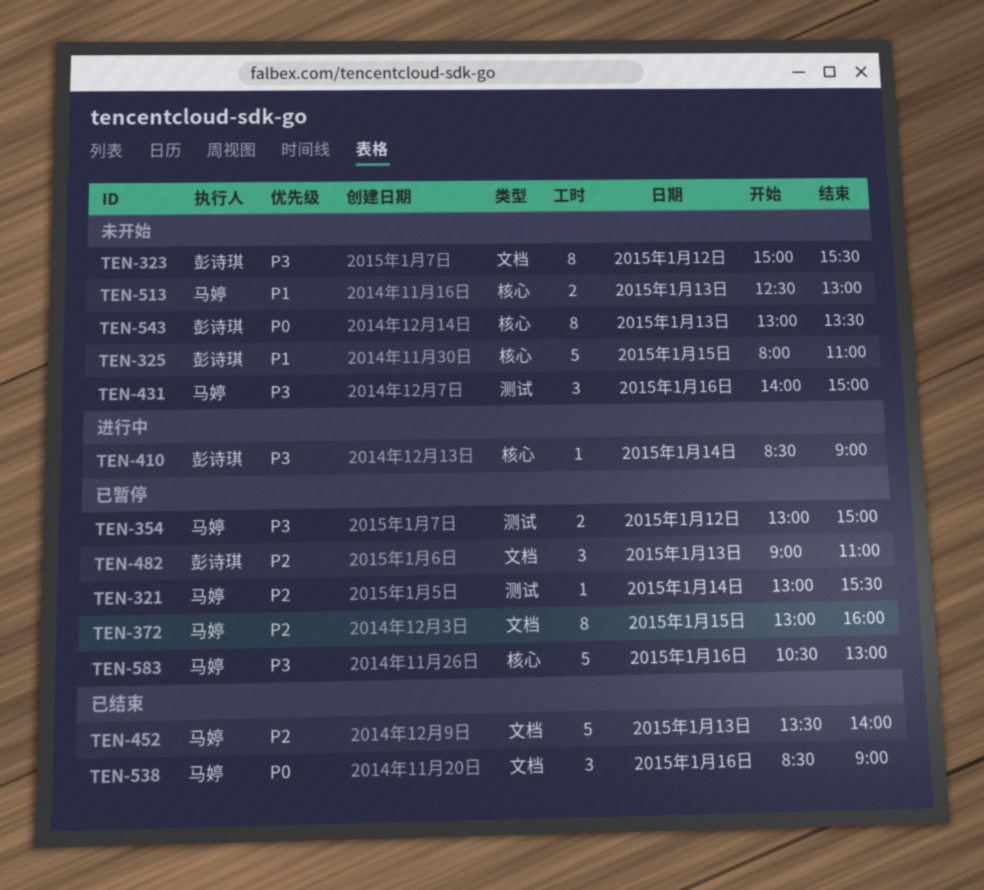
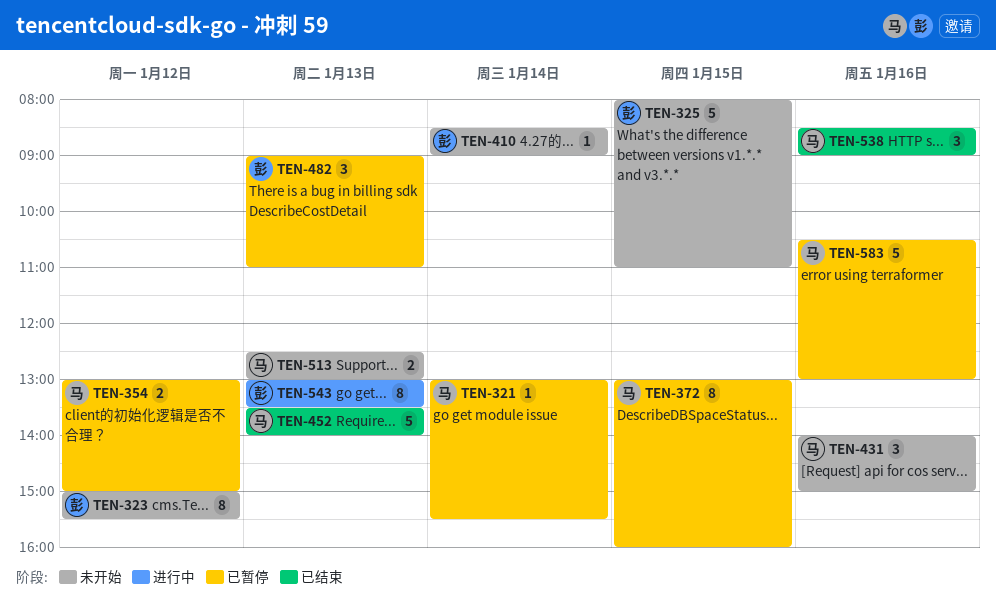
TEN-410, status: 进行中 -> 未开始
TEN-543, status: 未开始 -> 进行中

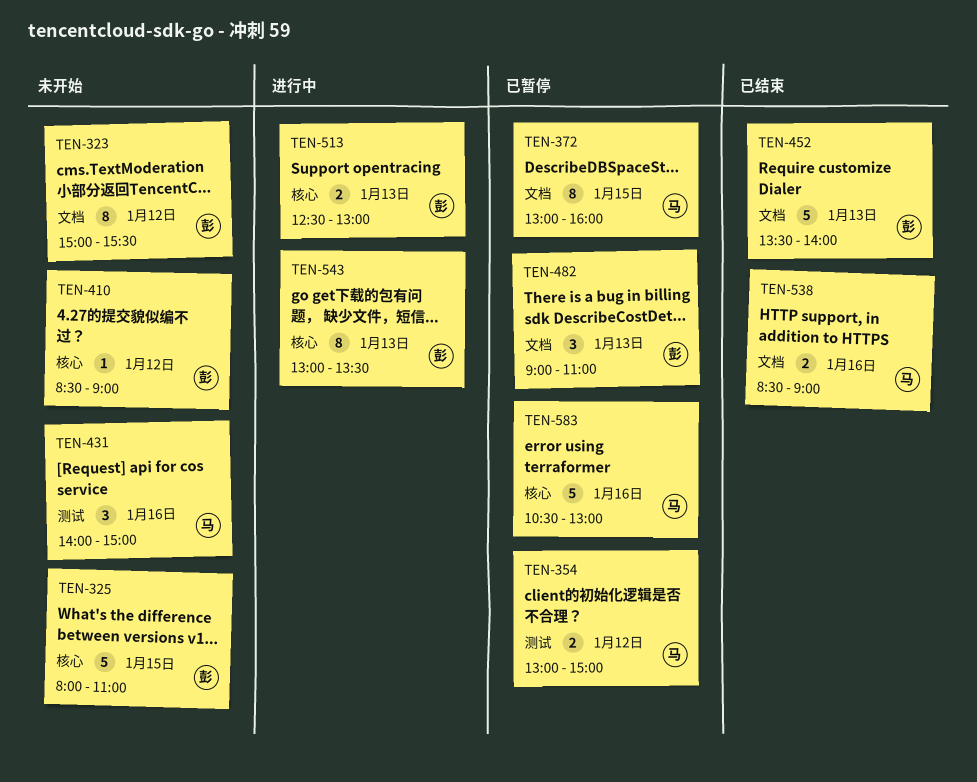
TEN-321: present -> none
TEN-410, day: Jan 14 -> Jan 12
TEN-452, owner: 马 -> 彭
TEN-513, status: 未开始 -> 进行中
TEN-513, owner: 马 -> 彭
TEN-538, estimate: 3 -> 2

